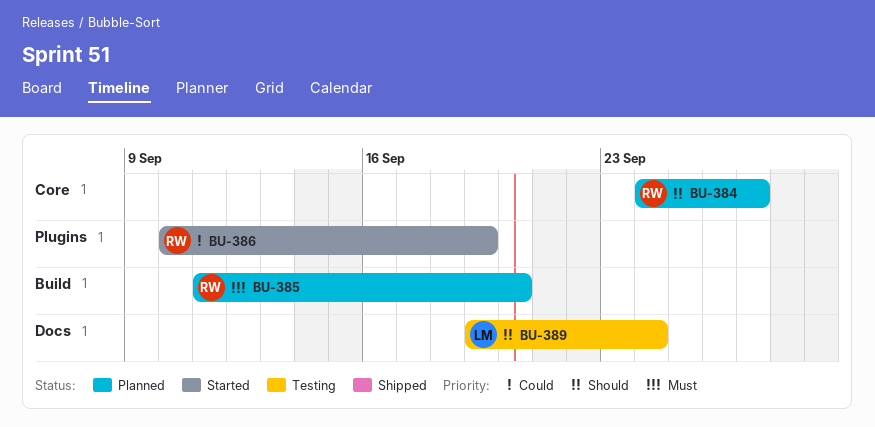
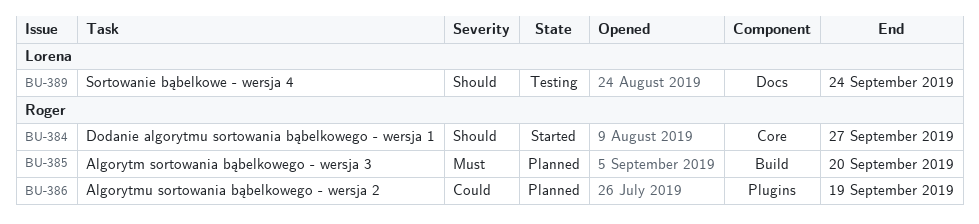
BU-384, status: Planned -> Started
BU-386, status: Started -> Planned

